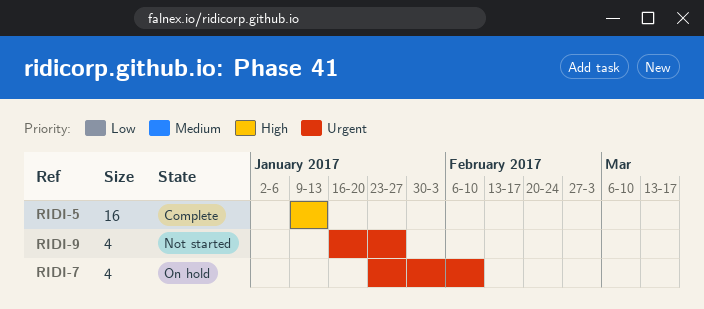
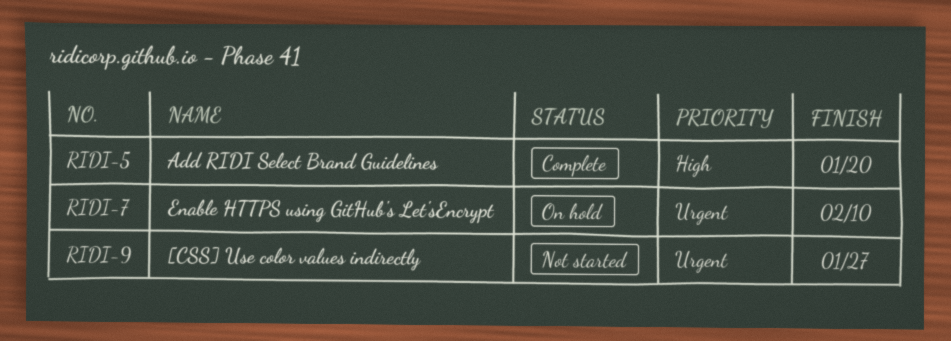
RIDI-5, due: Jan 13 -> Jan 20

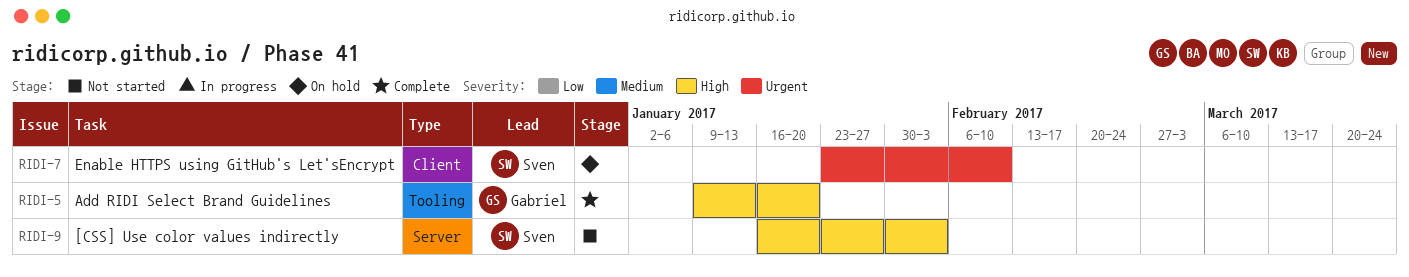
RIDI-9, priority: Urgent -> High
RIDI-9, due: Jan 27 -> Feb 3

